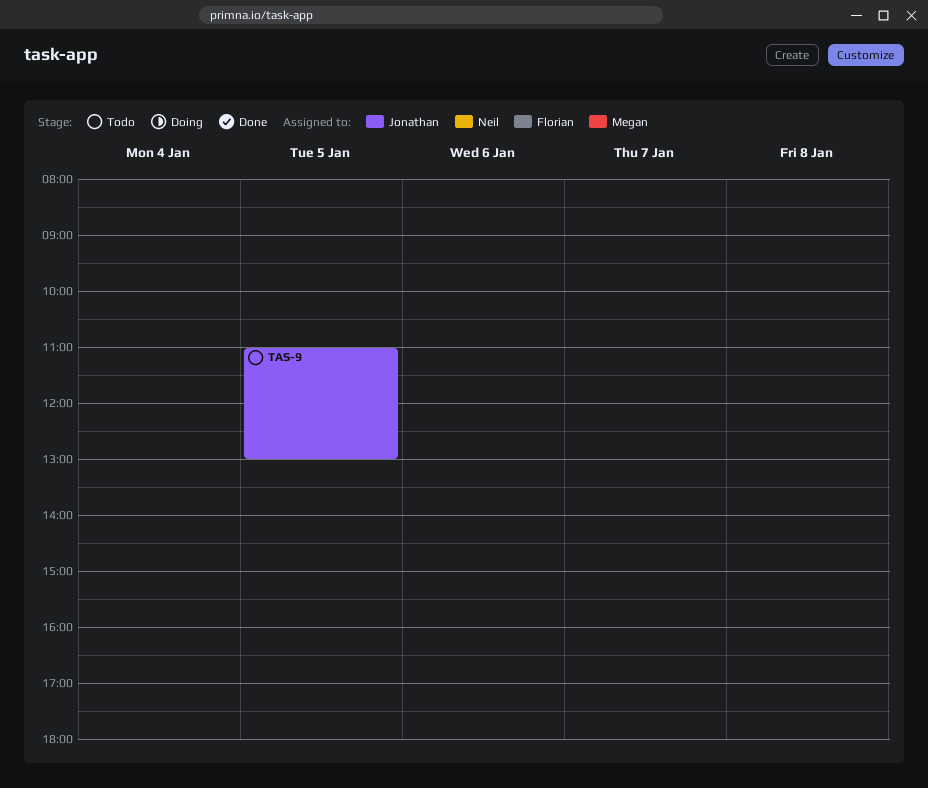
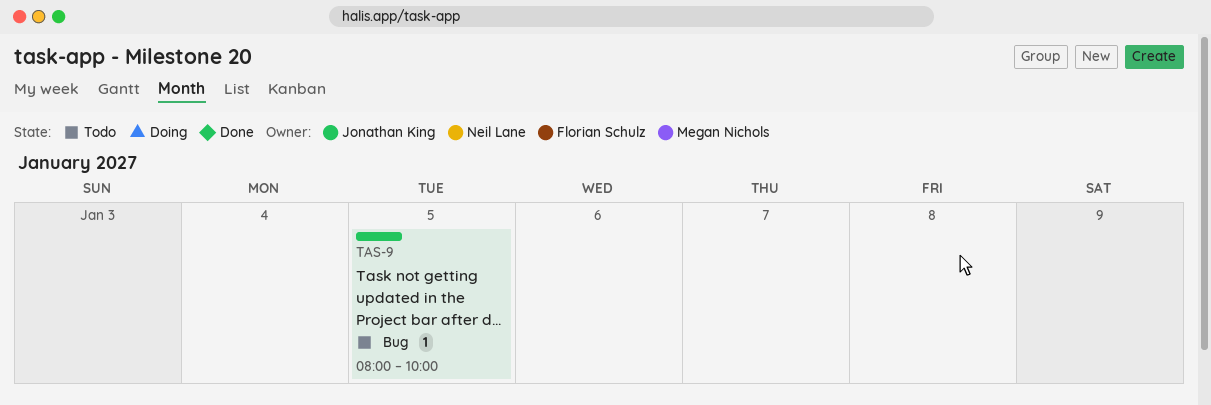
TAS-9, begins: 11:00 -> 08:00
TAS-9, ends: 13:00 -> 10:00

